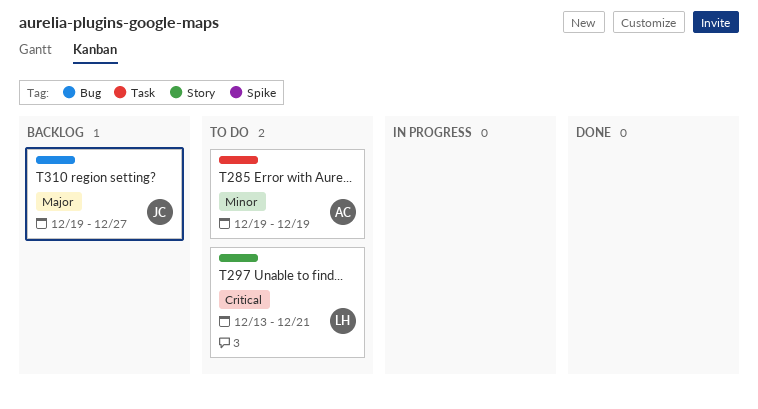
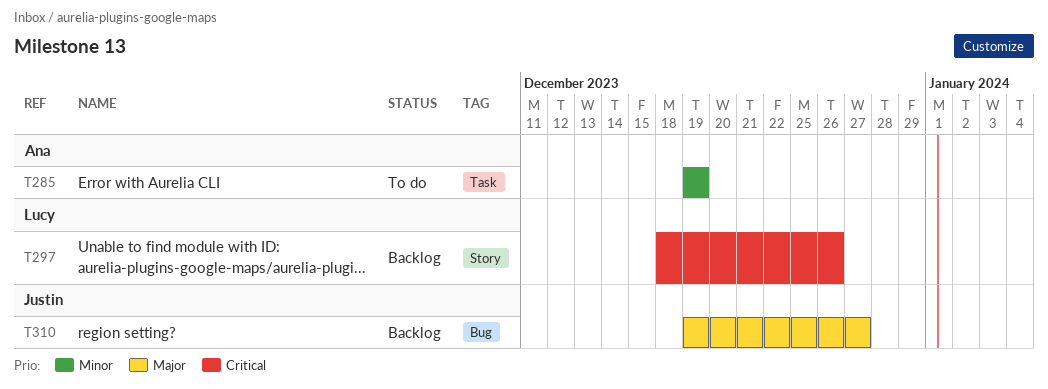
T297, status: To do -> Backlog
T297, start: Dec 13 -> Dec 18
T297, due: Dec 21 -> Dec 26

